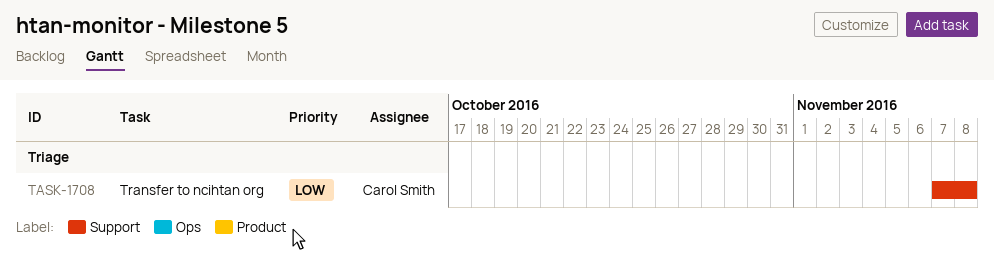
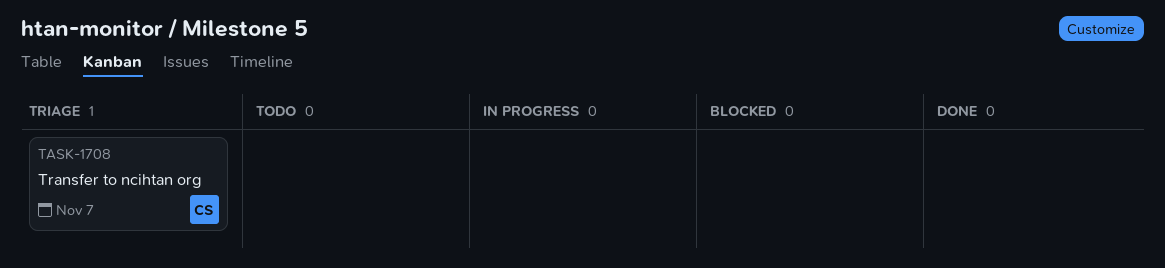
TASK-1708, due: Nov 8 -> Nov 7

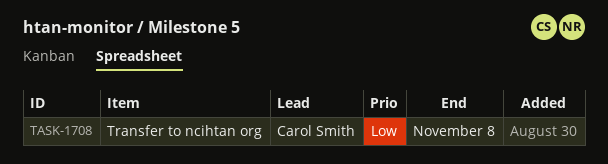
TASK-1708, due: Nov 7 -> Nov 8

